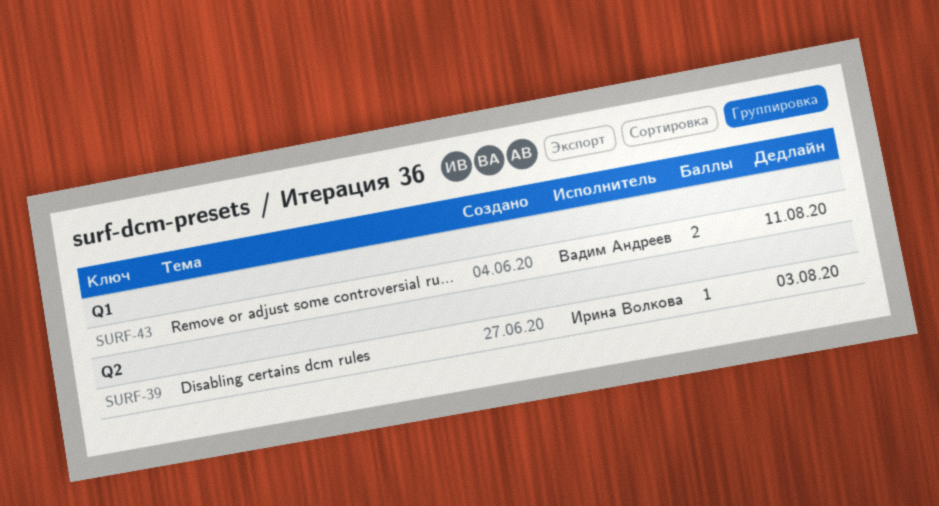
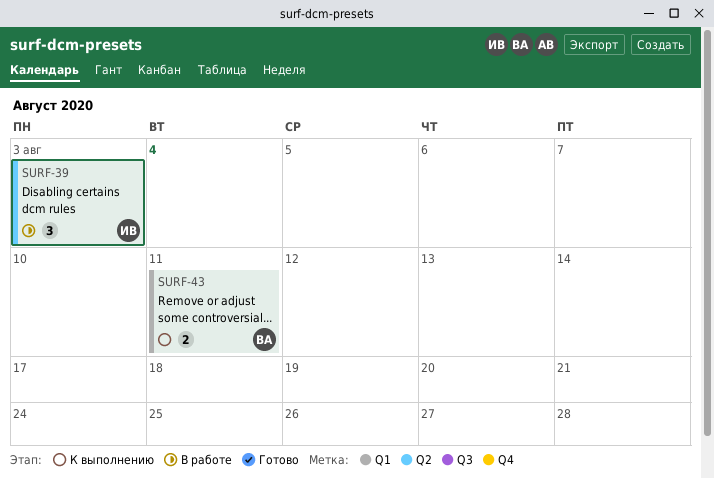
SURF-39, estimate: 1 -> 3

